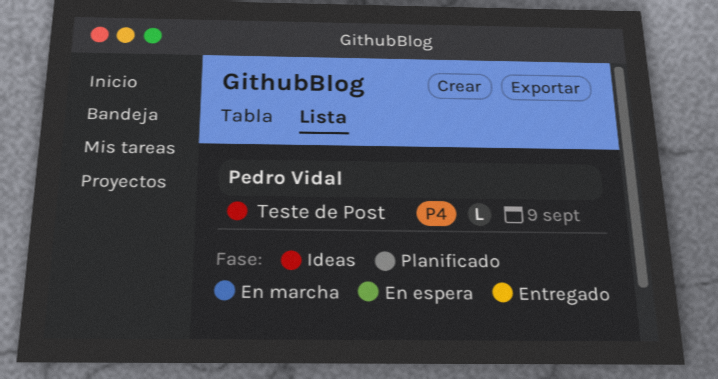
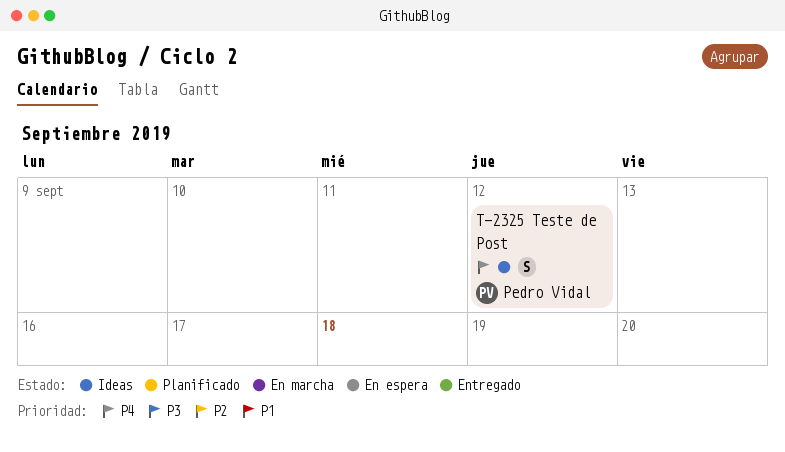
Teste de Post, estimate: L -> S
Teste de Post, due: Sep 9 -> Sep 12

